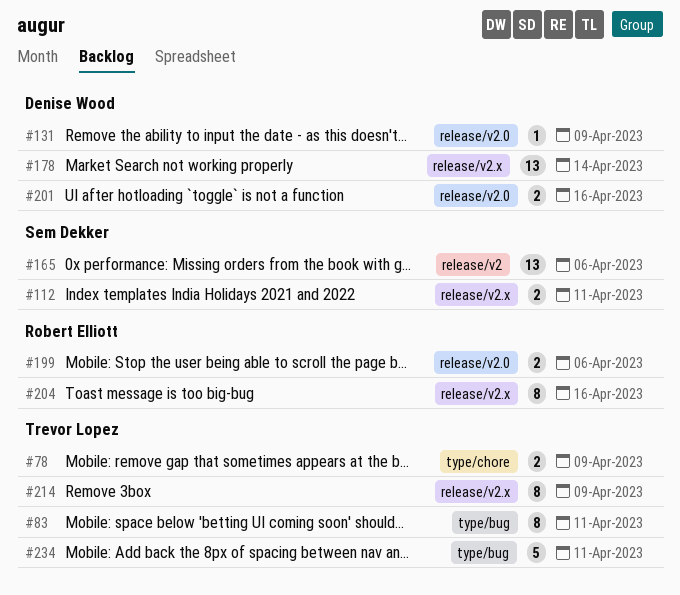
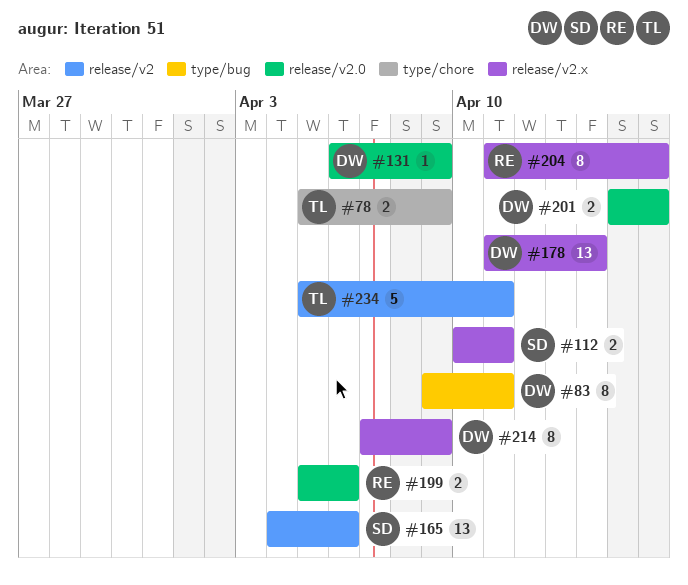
#83, owner: Trevor Lopez -> Denise Wood
#214, owner: Trevor Lopez -> Denise Wood
#234, label: type/bug -> release/v2

